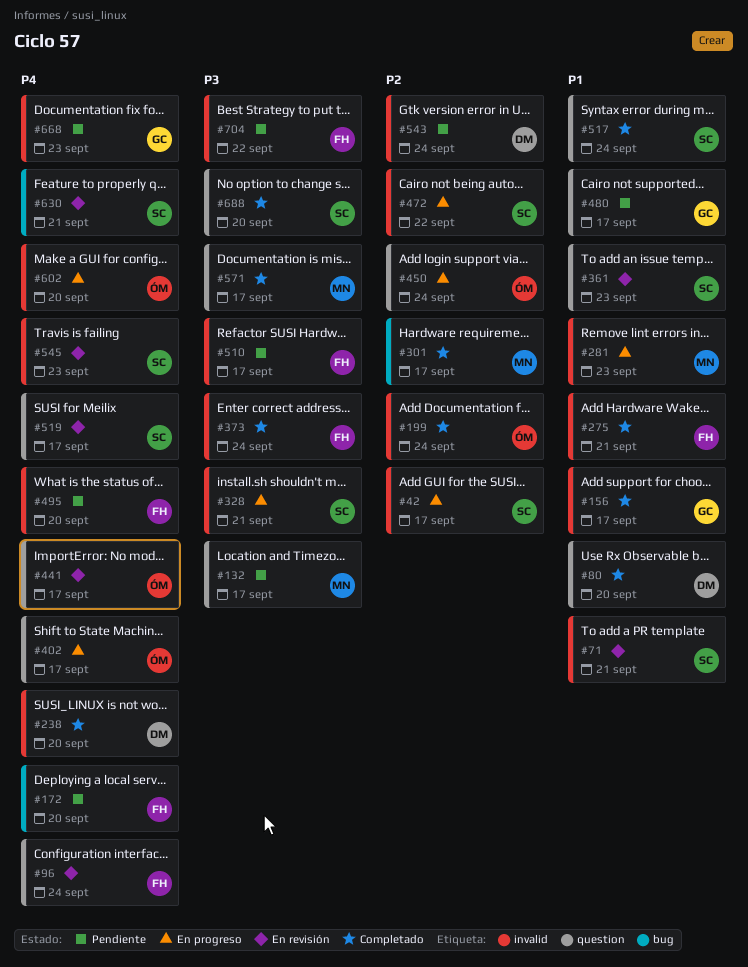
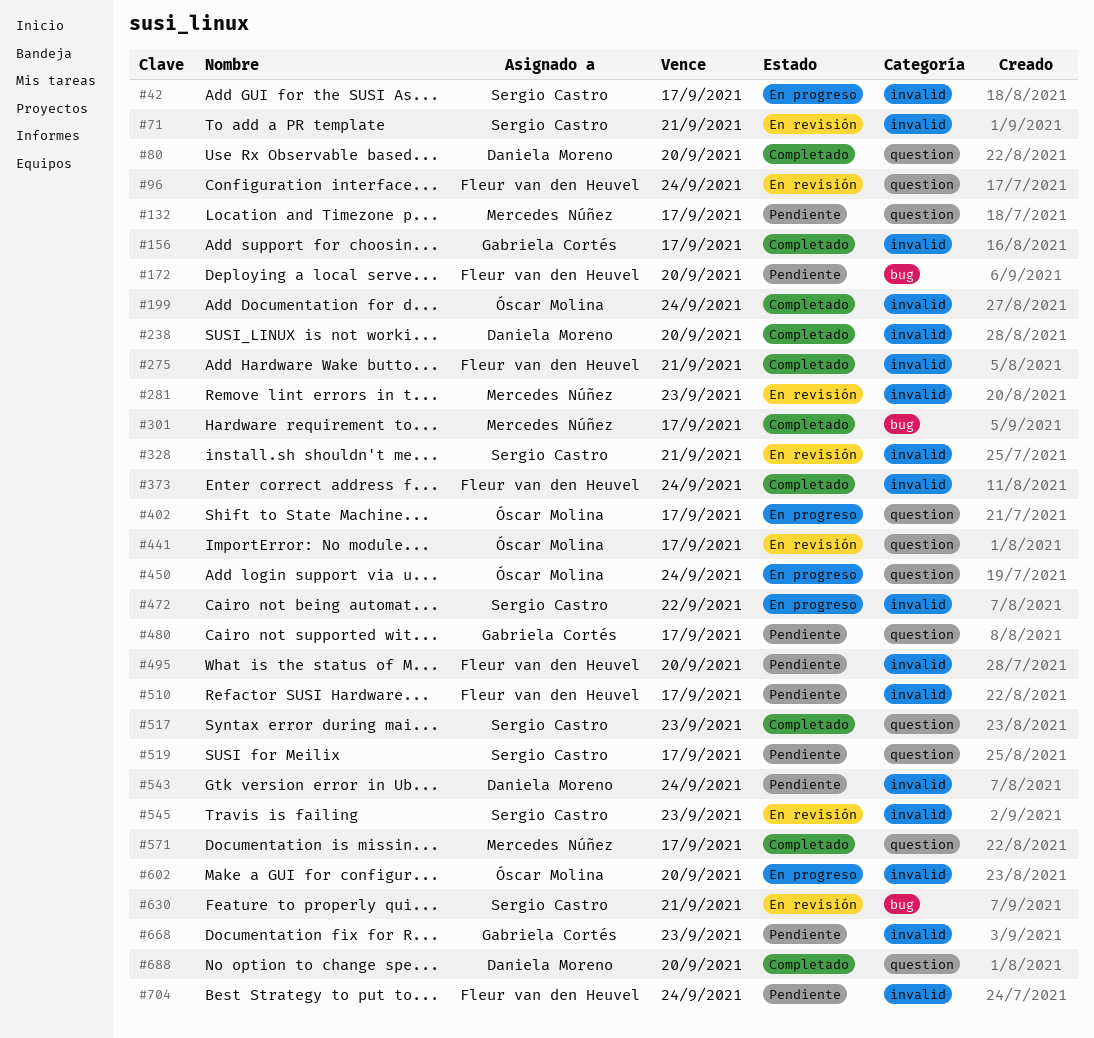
#281, status: En progreso -> En revisión
#328, status: En progreso -> En revisión
#361: present -> none
#517, due: Sep 24 -> Sep 23
#519, status: En revisión -> Pendiente
#688, owner: Sergio Castro -> Daniela Moreno
#704, due: Sep 22 -> Sep 24

